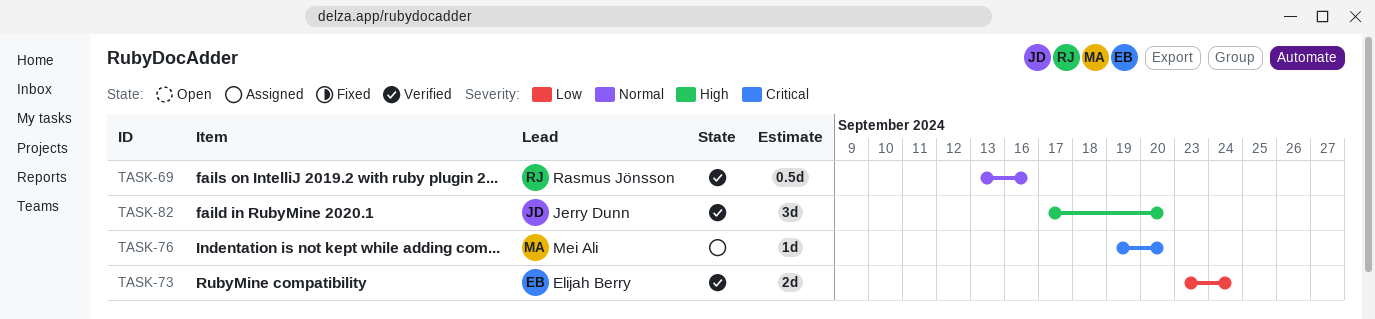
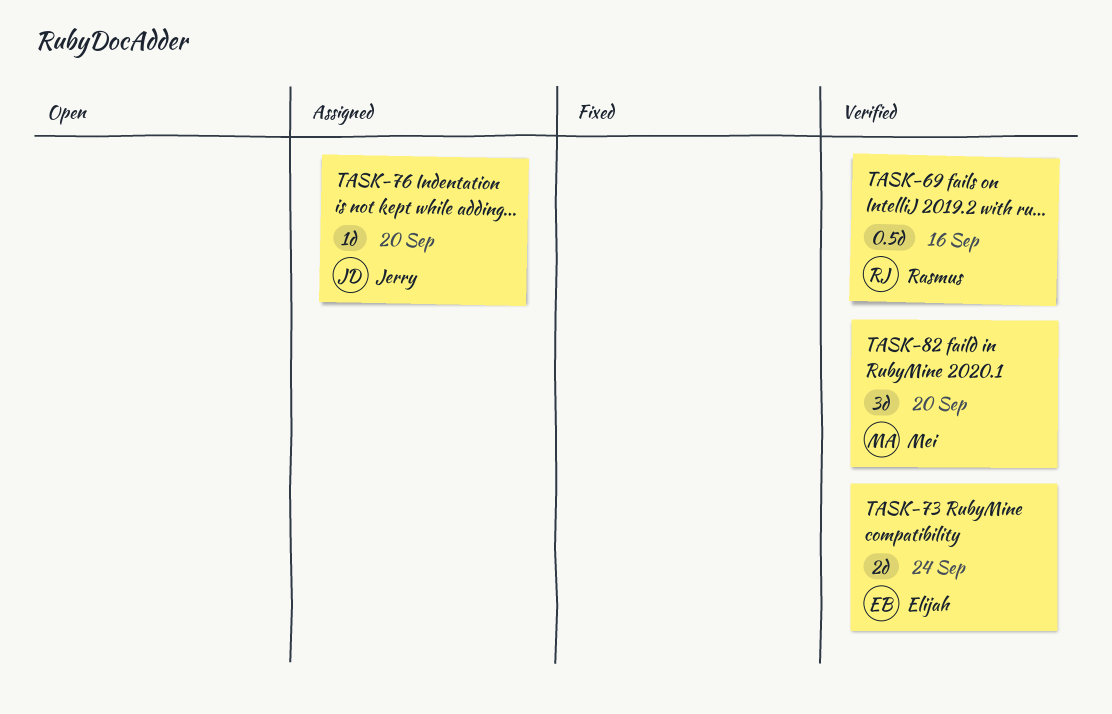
TASK-76, owner: Mei Ali -> Jerry Dunn
TASK-82, owner: Jerry Dunn -> Mei Ali

